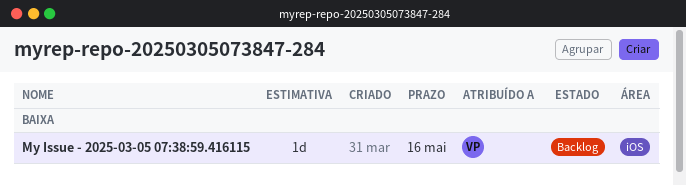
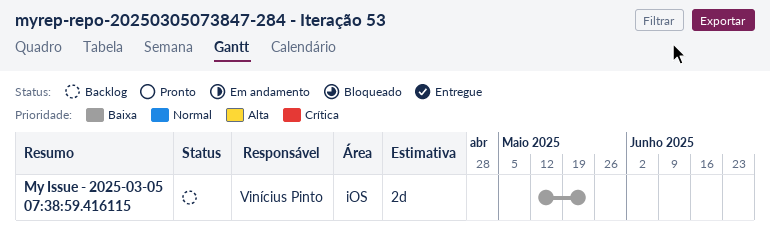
My Issue - 2025-03-05 07:38:59.416115, estimate: 1d -> 2d
My Issue - 2025-03-05 07:38:59.416115, due: May 16 -> May 23

